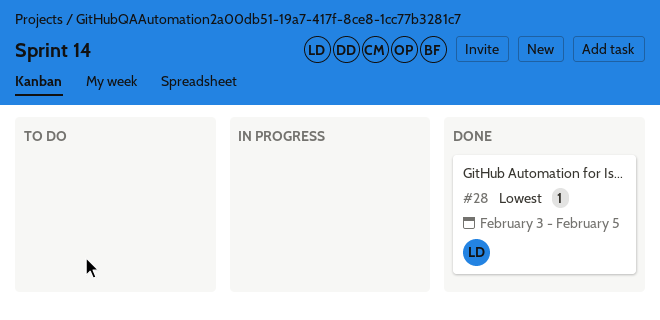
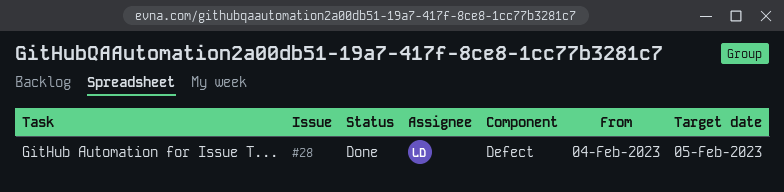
#28, start: Feb 3 -> Feb 4

